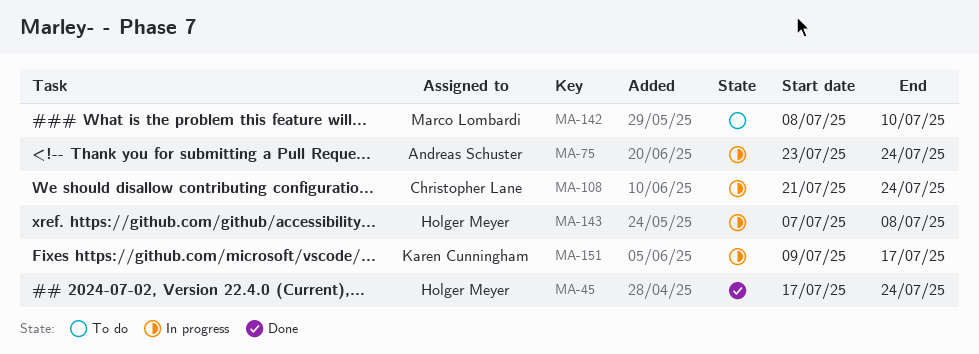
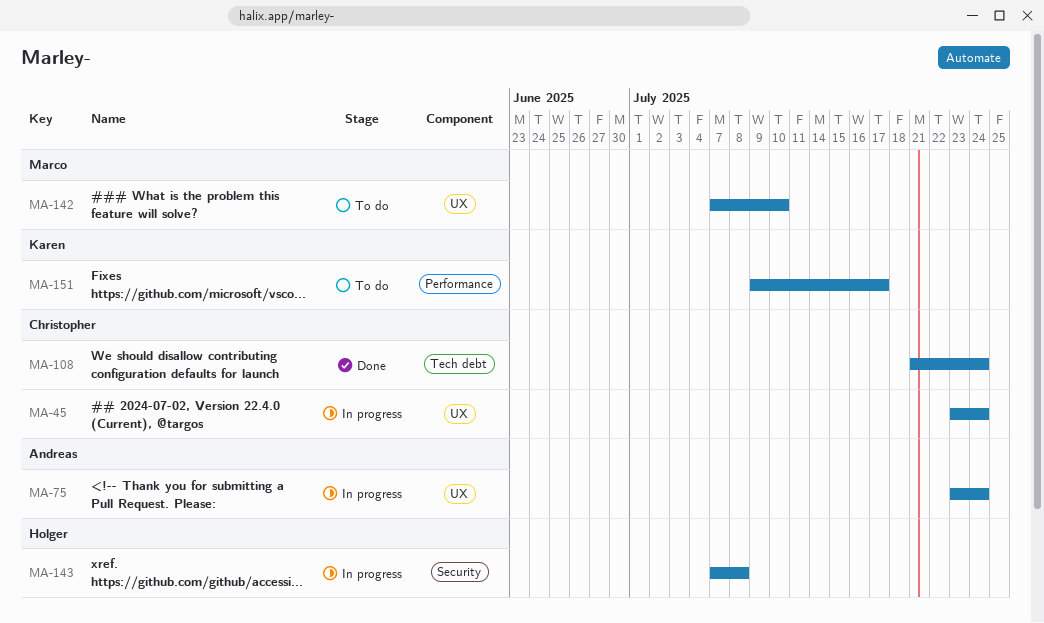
MA-45, status: Done -> In progress
MA-45, owner: Holger Meyer -> Christopher Lane
MA-45, start: Jul 17 -> Jul 23
MA-108, status: In progress -> Done
MA-142, start: Jul 8 -> Jul 7
MA-151, status: In progress -> To do

